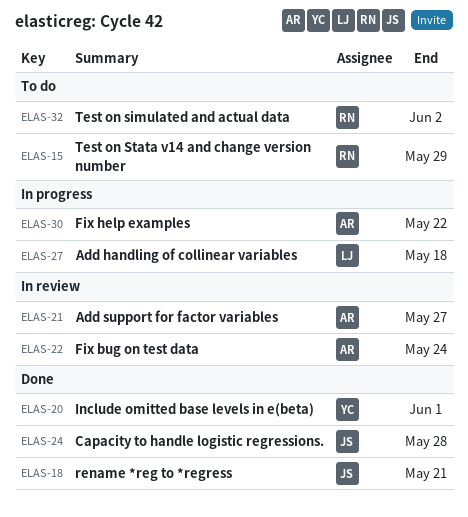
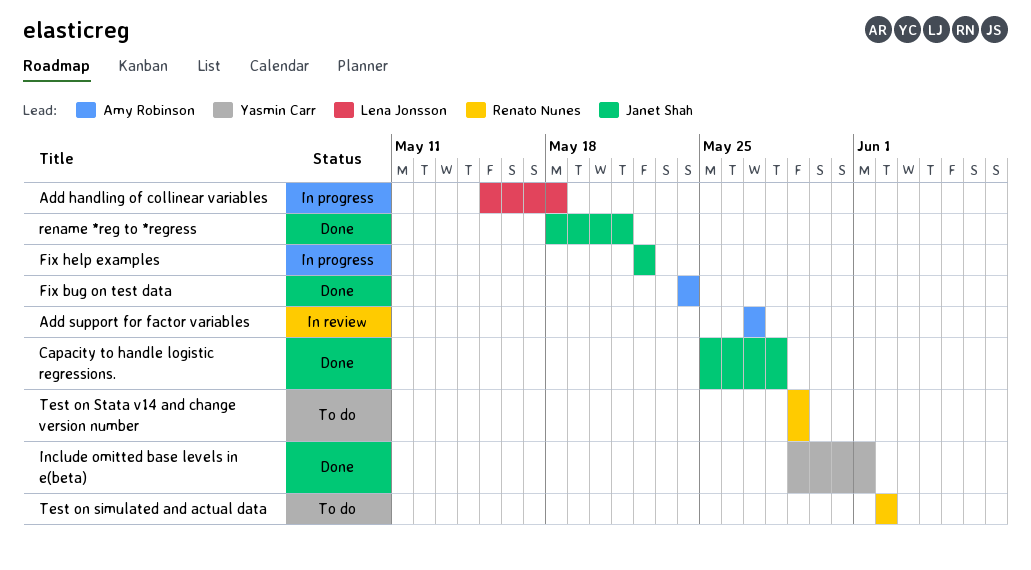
Fix bug on test data, status: In review -> Done
Fix help examples, owner: Amy Robinson -> Janet Shah

